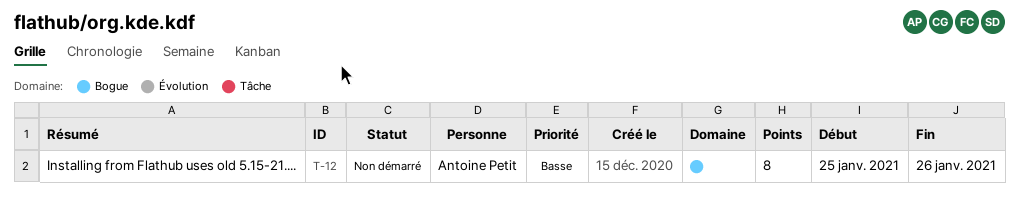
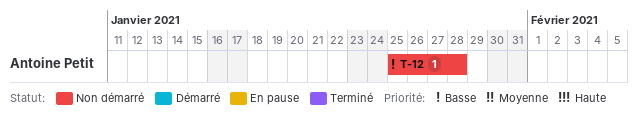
T-12, estimate: 8 -> 1
T-12, due: Jan 26 -> Jan 28

